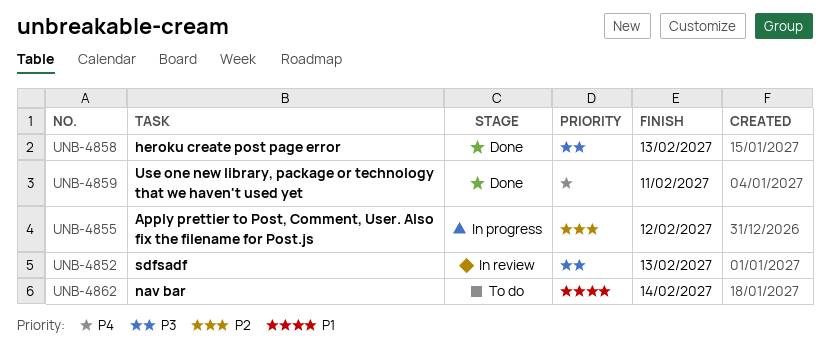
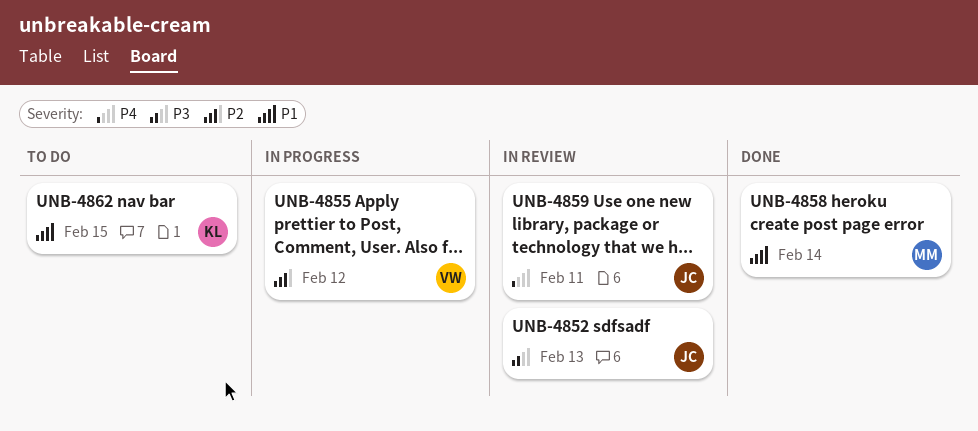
UNB-4858, priority: P3 -> P1
UNB-4858, due: Feb 13 -> Feb 14
UNB-4859, status: Done -> In review
UNB-4862, due: Feb 14 -> Feb 15

